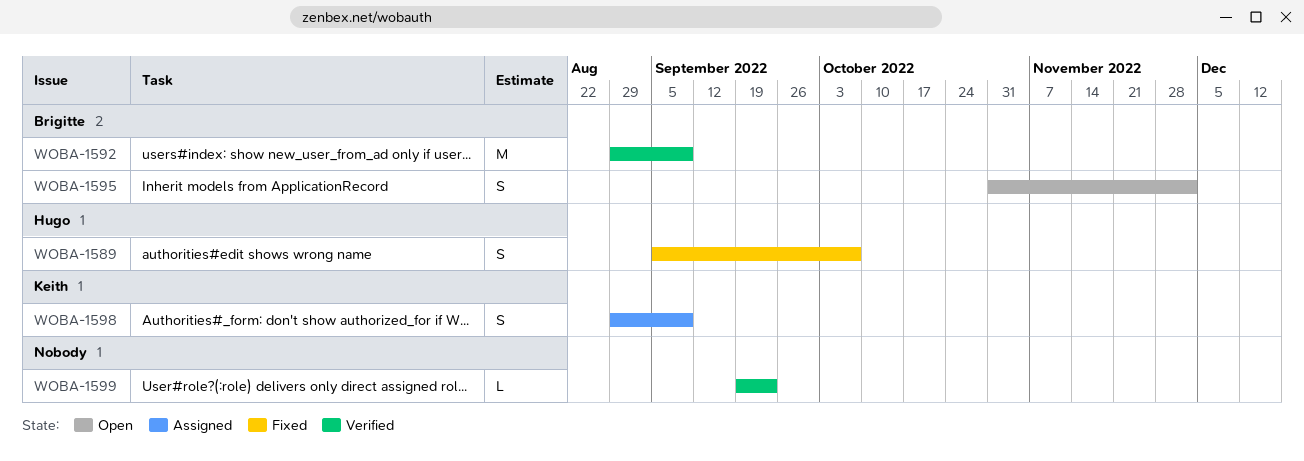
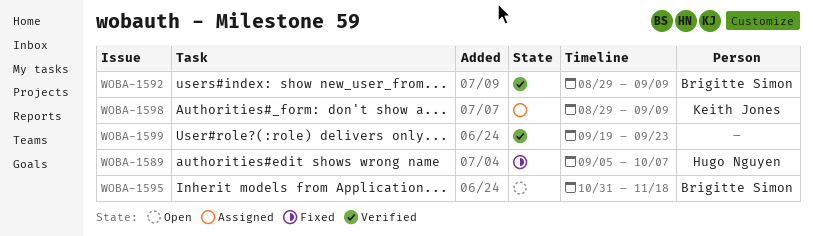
WOBA-1595, due: Dec 2 -> Nov 18

